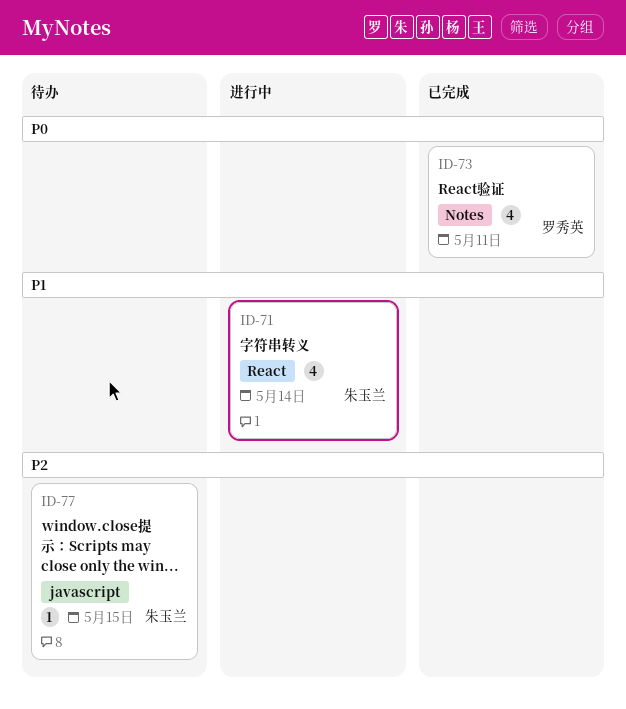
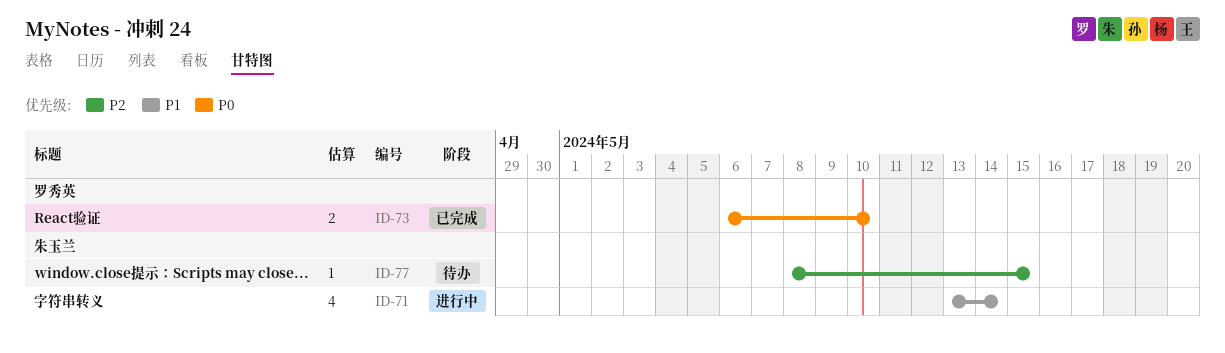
ID-73, estimate: 4 -> 2
ID-73, due: May 11 -> May 10

